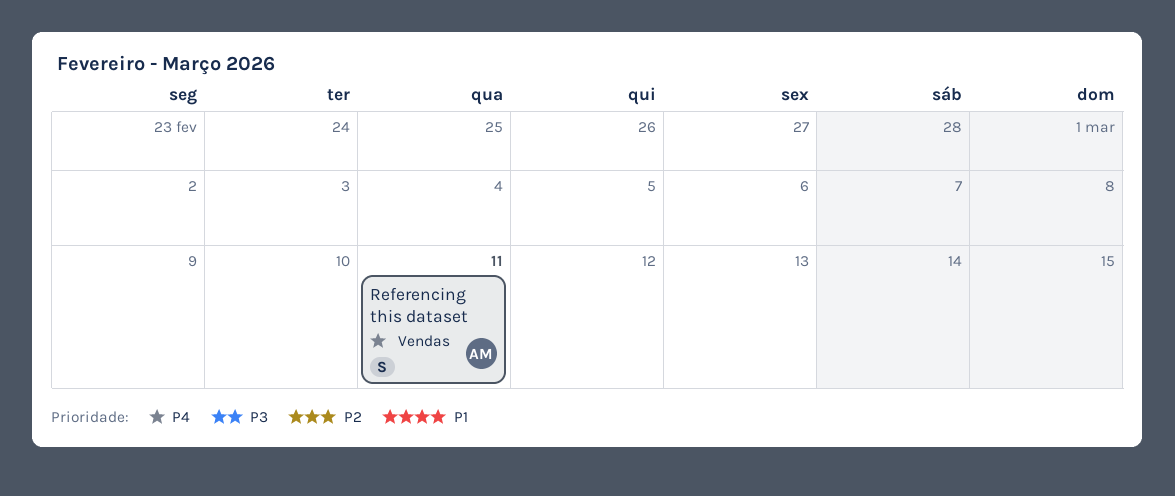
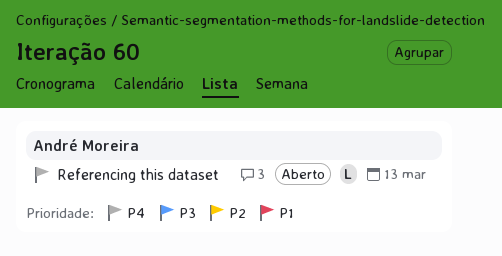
Referencing this dataset, estimate: S -> L
Referencing this dataset, due: Mar 11 -> Mar 13

